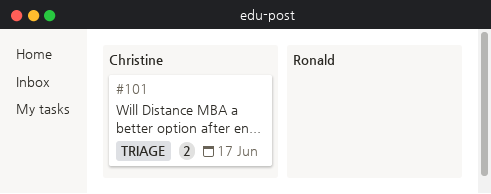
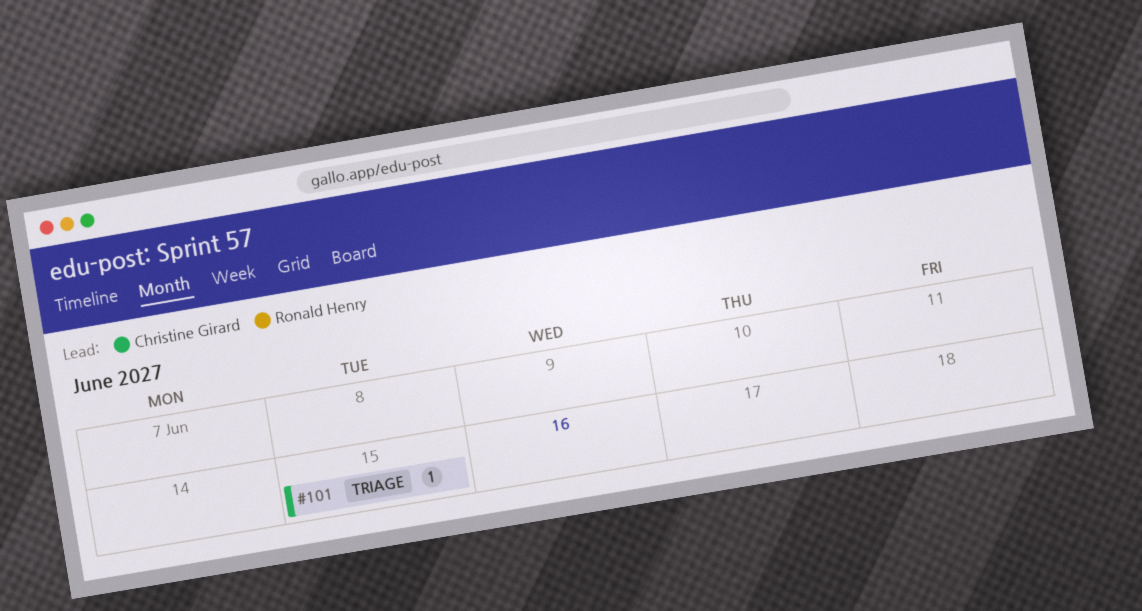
#101, estimate: 2 -> 1
#101, due: Jun 17 -> Jun 15

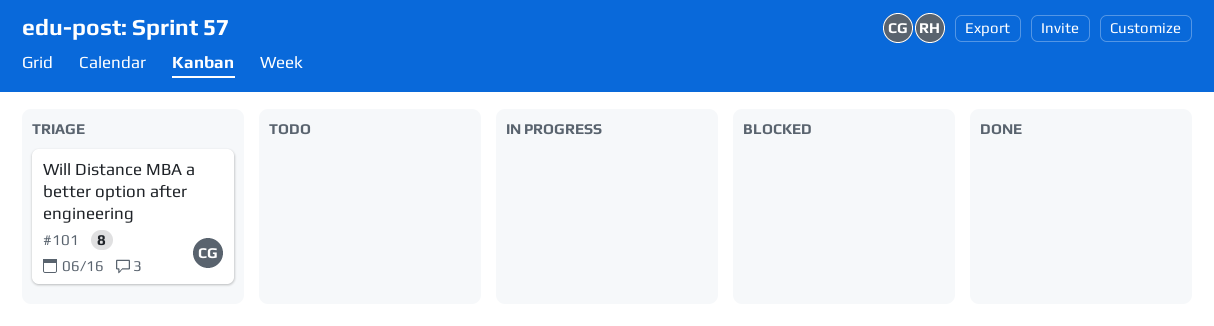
#101, estimate: 1 -> 8
#101, due: Jun 15 -> Jun 16

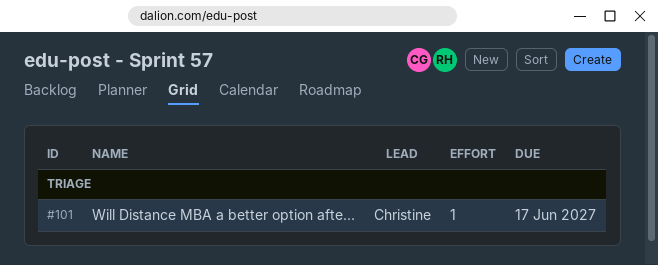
#101, estimate: 8 -> 1
#101, due: Jun 16 -> Jun 17

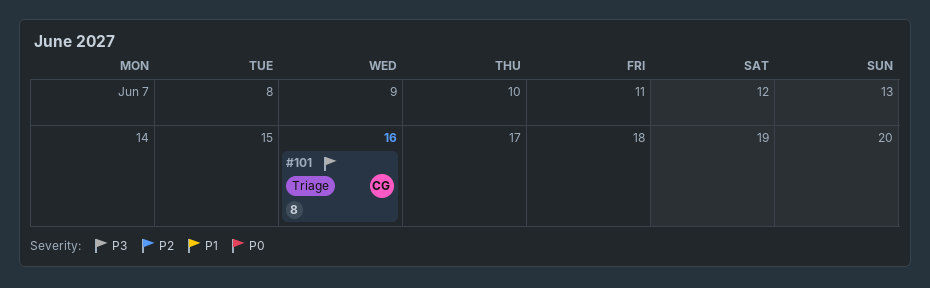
#101, estimate: 1 -> 8
#101, due: Jun 17 -> Jun 16

